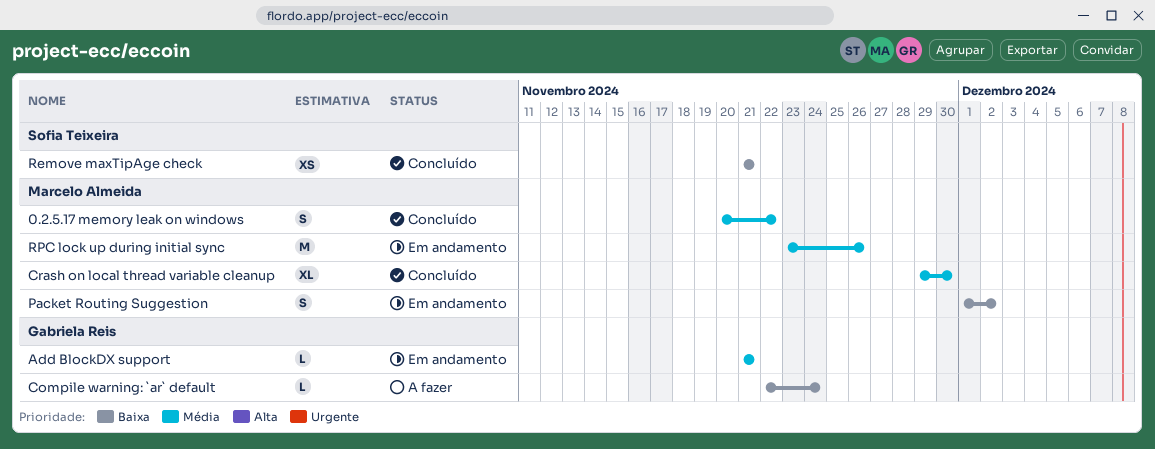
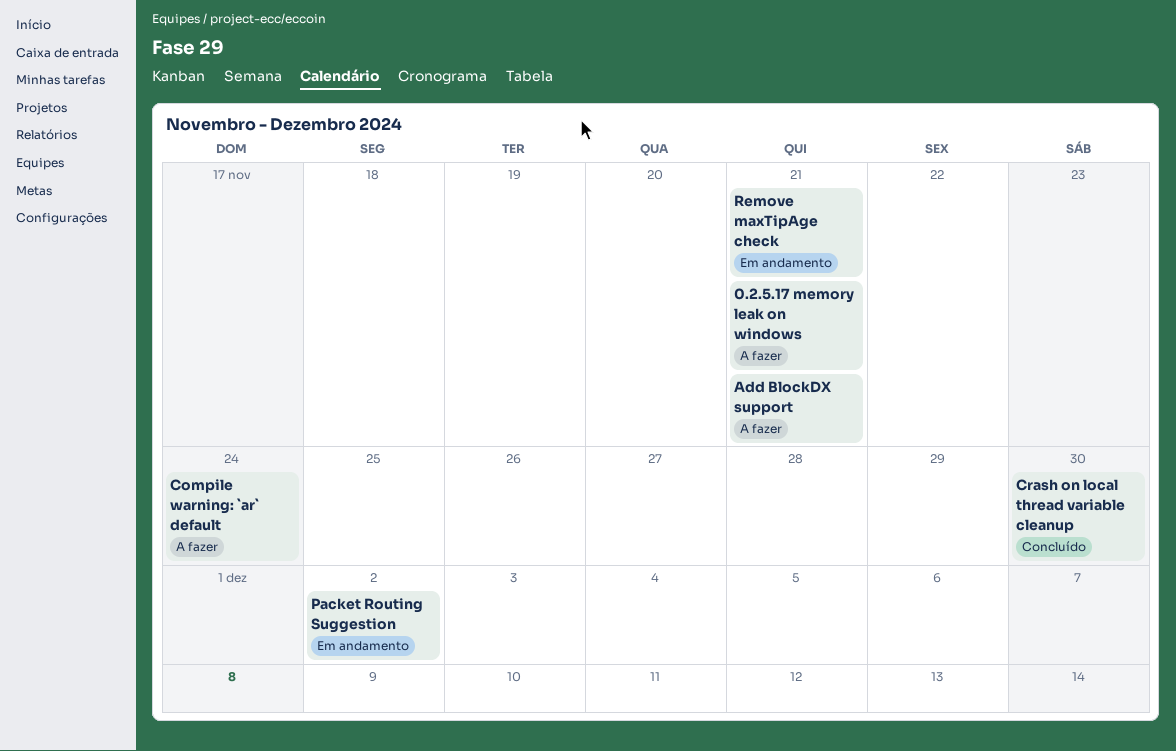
0.2.5.17 memory leak on windows, status: Concluído -> A fazer
0.2.5.17 memory leak on windows, due: Nov 22 -> Nov 21
Add BlockDX support, status: Em andamento -> A fazer
Remove maxTipAge check, status: Concluído -> Em andamento
RPC lock up during initial sync: present -> none

